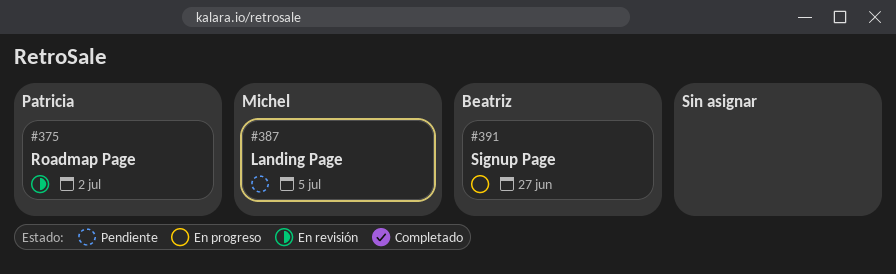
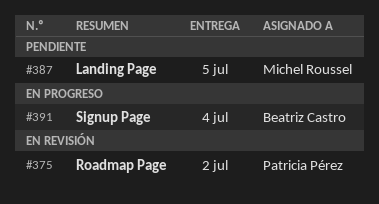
#391, due: Jun 27 -> Jul 4

